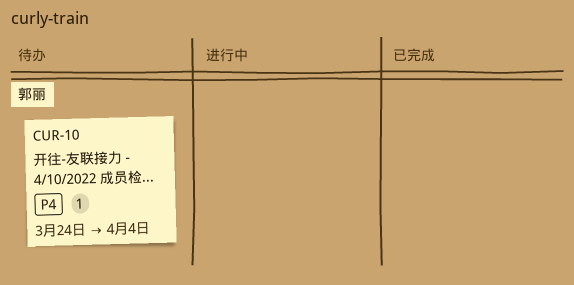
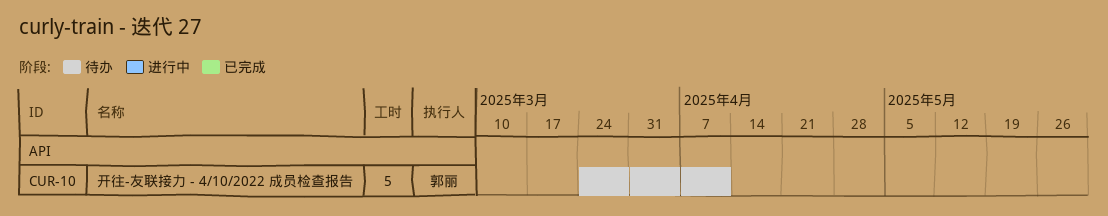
CUR-10, estimate: 1 -> 5
CUR-10, due: Apr 4 -> Apr 11

